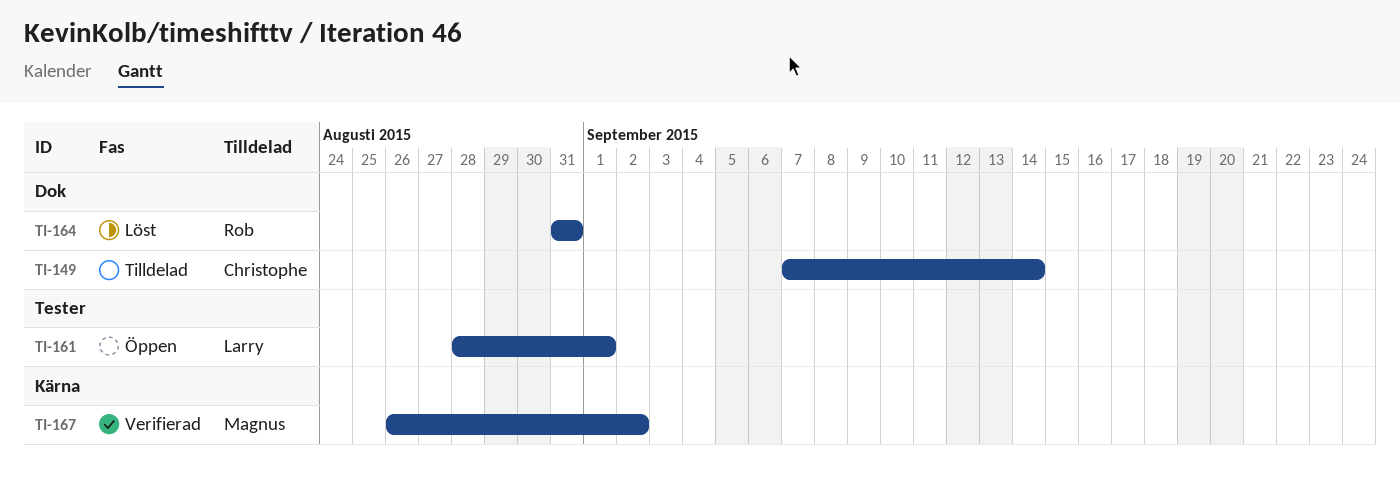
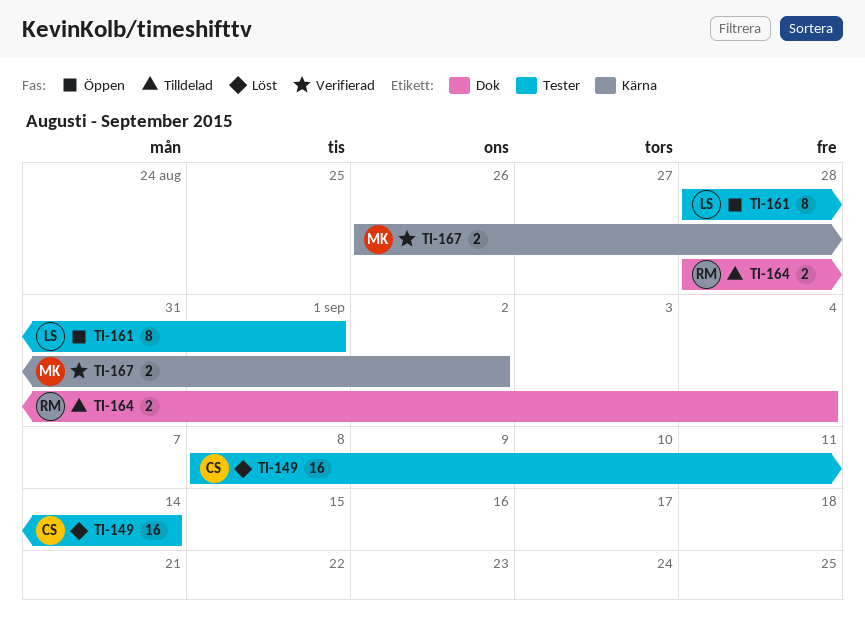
TI-149, status: Tilldelad -> Löst
TI-149, label: Dok -> Tester
TI-149, start: Sep 7 -> Sep 8
TI-164, status: Löst -> Tilldelad
TI-164, start: Aug 31 -> Aug 28
TI-164, due: Aug 31 -> Sep 4

